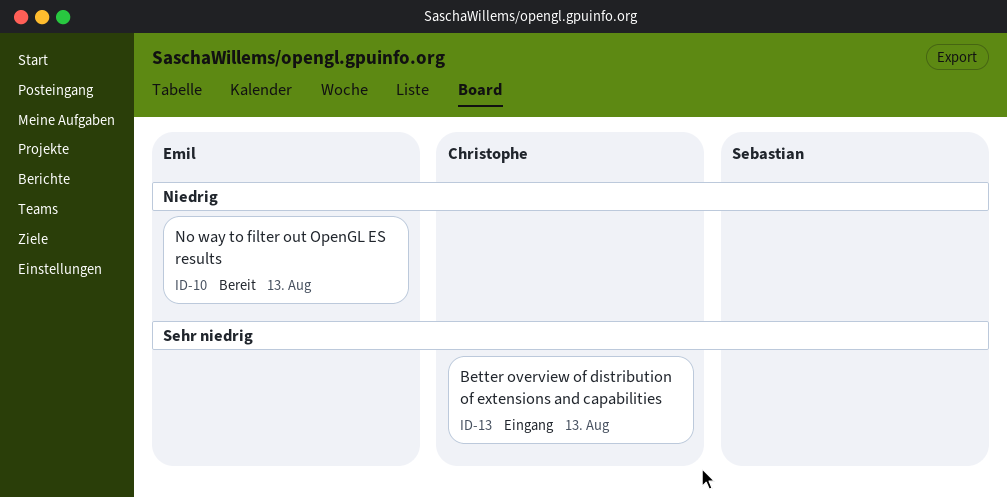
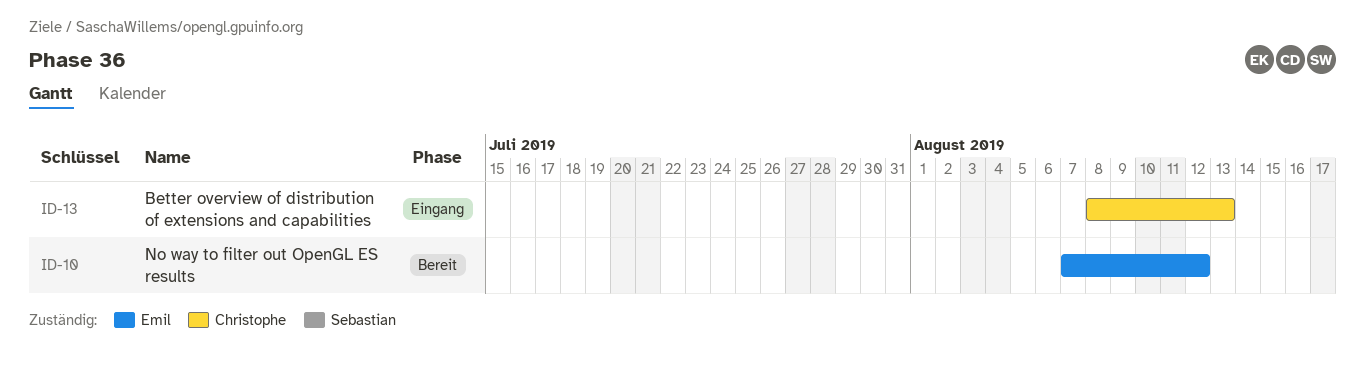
ID-10, due: Aug 13 -> Aug 12

